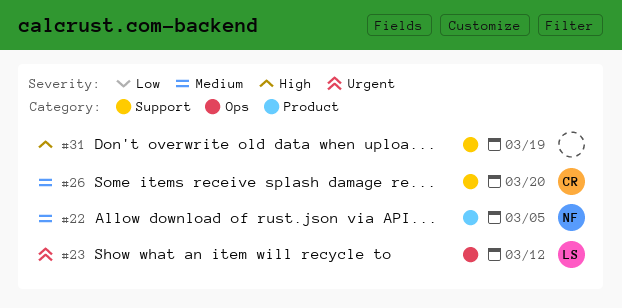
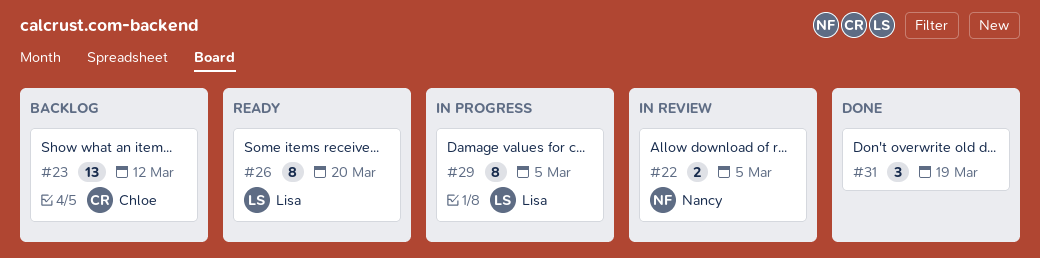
#23, owner: Lisa -> Chloe
#26, owner: Chloe -> Lisa
#29: none -> present

